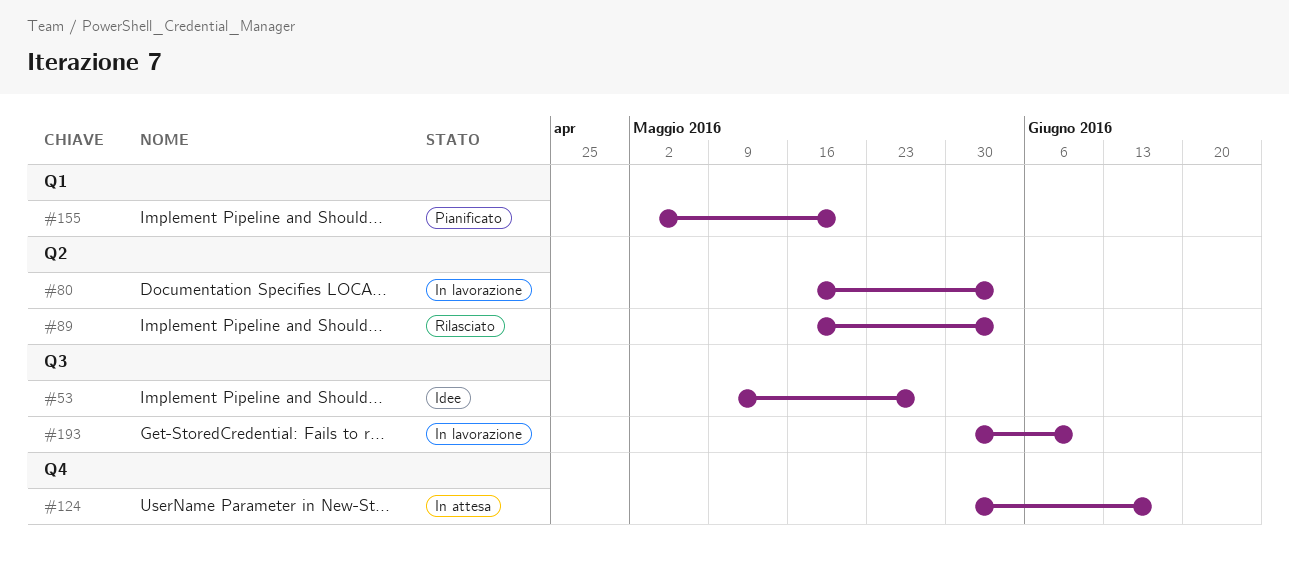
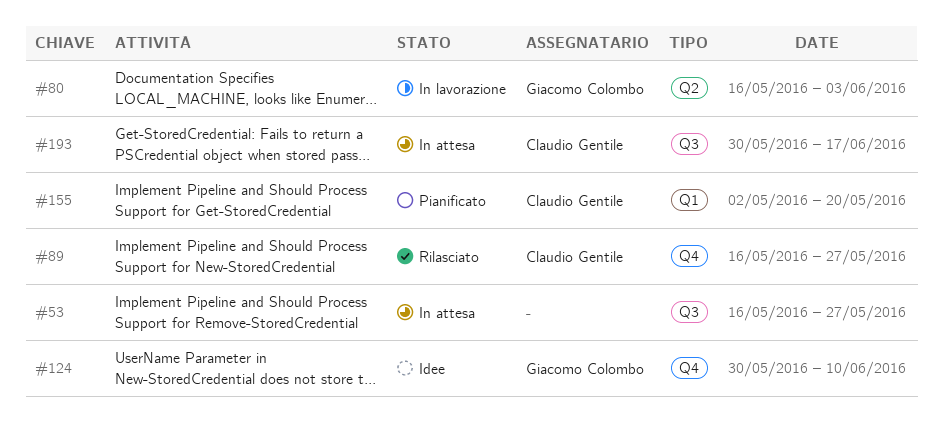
#53, status: Idee -> In attesa
#53, start: May 9 -> May 16
#89, label: Q2 -> Q4
#89, due: Jun 3 -> May 27
#124, status: In attesa -> Idee
#124, due: Jun 17 -> Jun 10
#193, status: In lavorazione -> In attesa
#193, due: Jun 10 -> Jun 17

